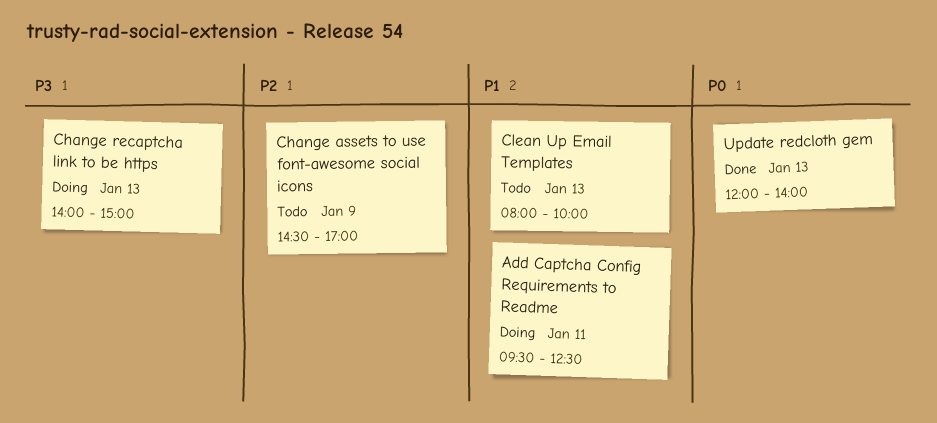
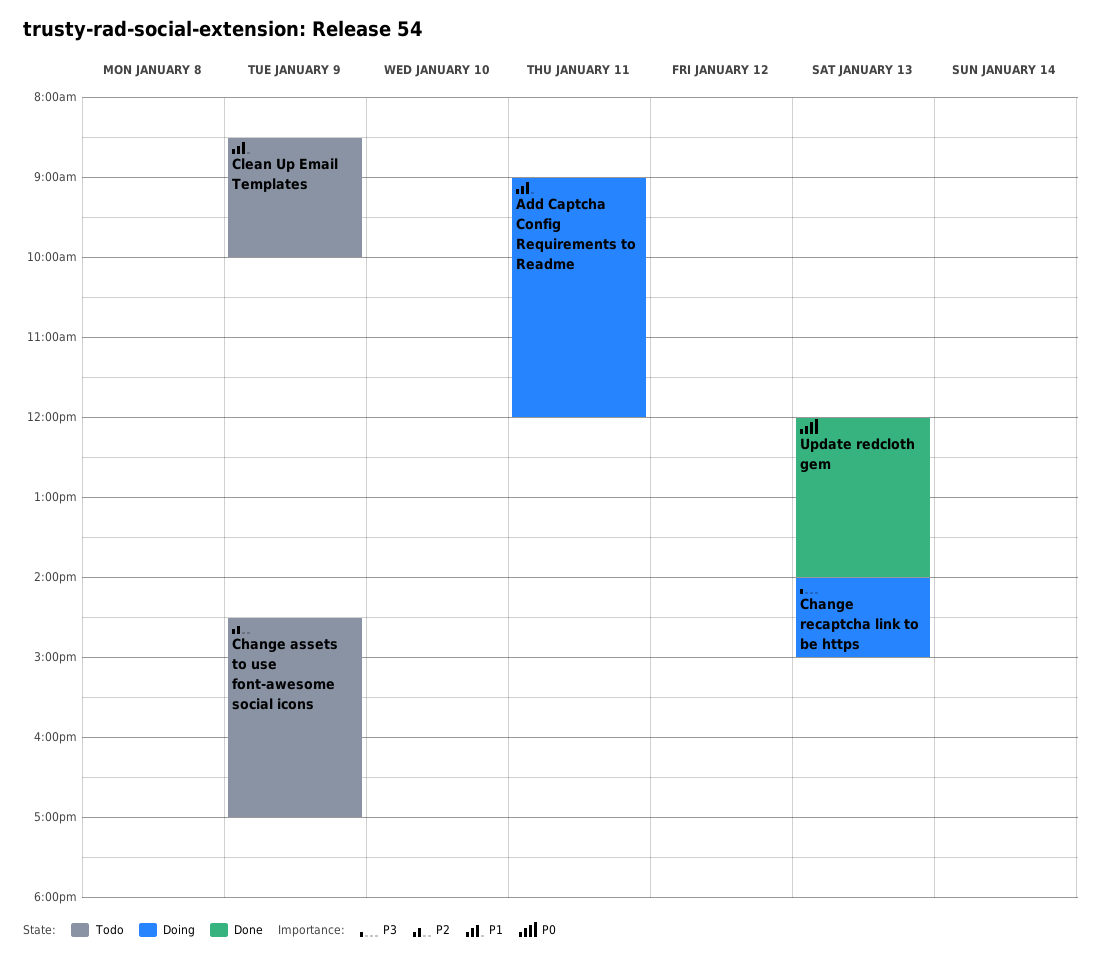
Add Captcha Config Requirements to Readme, begins: 09:30 -> 09:00
Add Captcha Config Requirements to Readme, ends: 12:30 -> 12:00
Clean Up Email Templates, day: Jan 13 -> Jan 9
Clean Up Email Templates, begins: 08:00 -> 08:30

